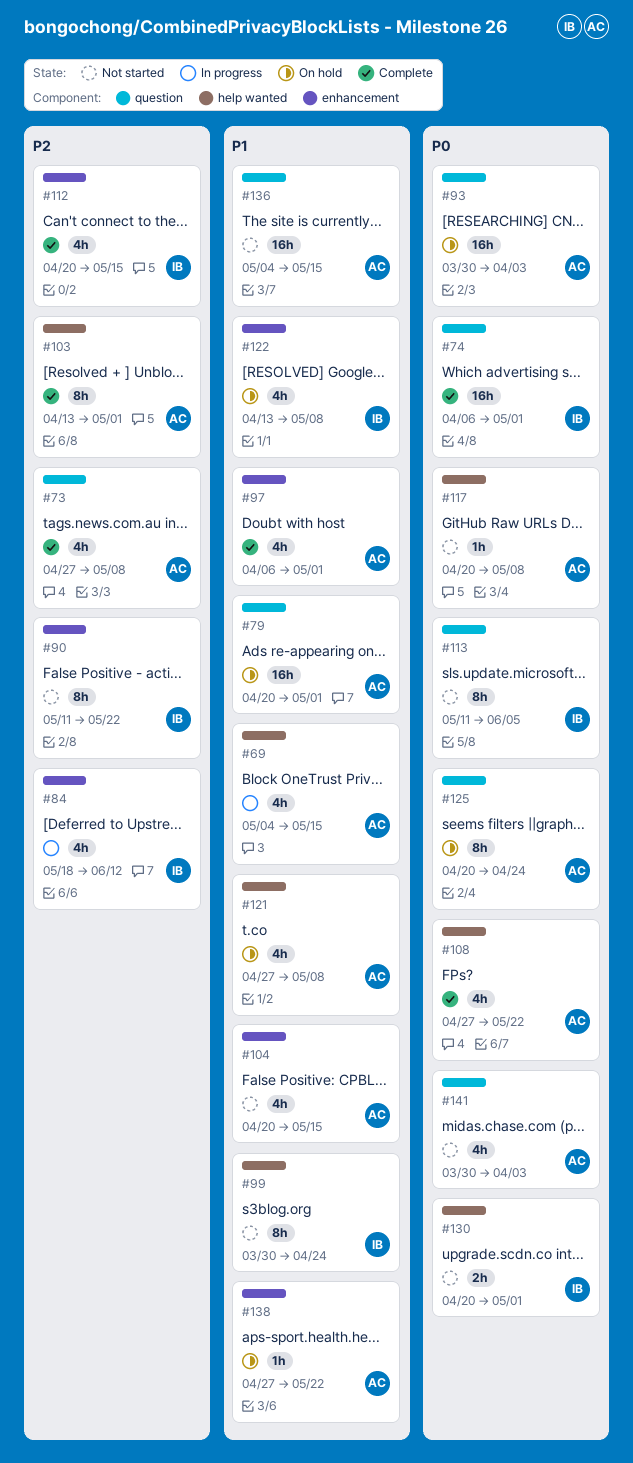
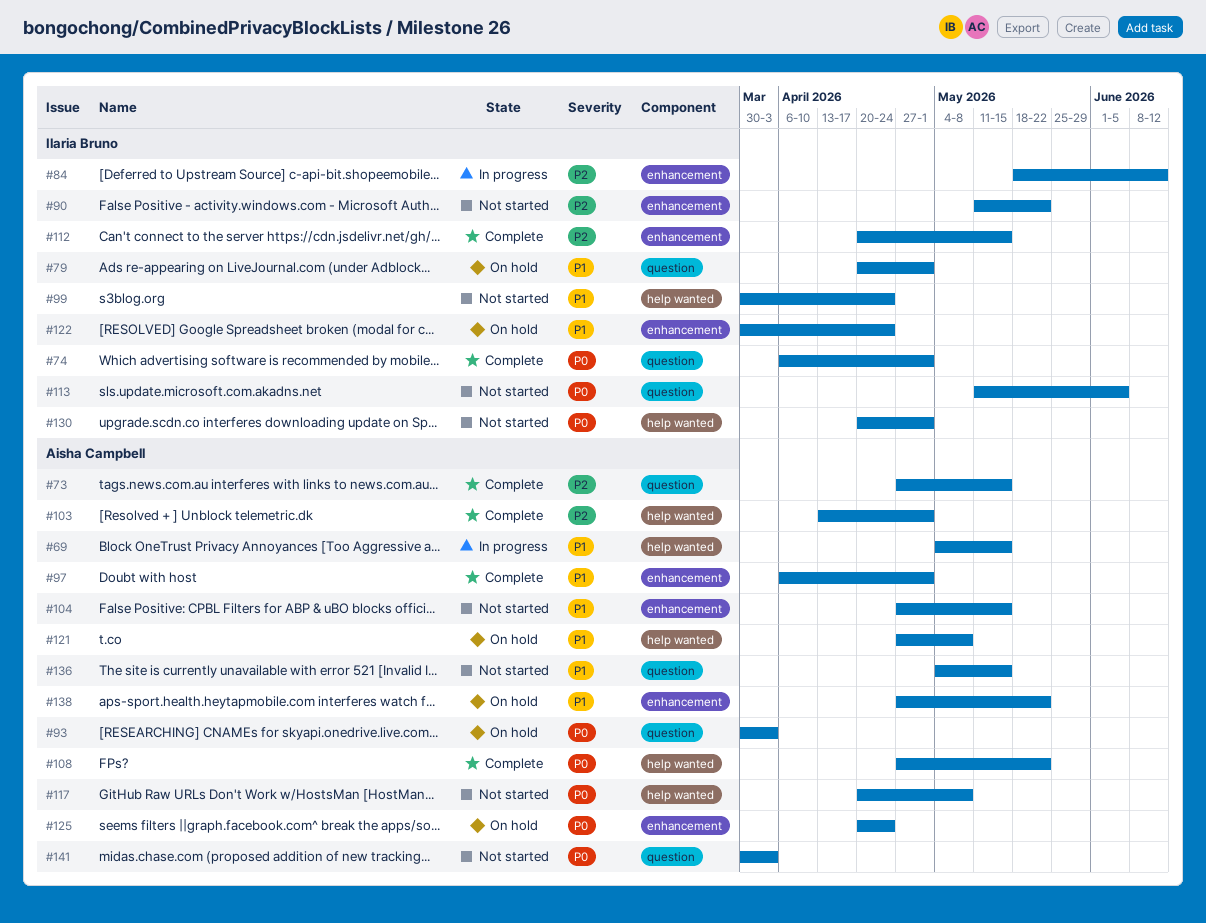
#73, due: May 8 -> May 15
#79, owner: Aisha Campbell -> Ilaria Bruno
#104, start: Apr 20 -> Apr 27
#122, start: Apr 13 -> Mar 30
#122, due: May 8 -> Apr 24
#125, label: question -> enhancement

